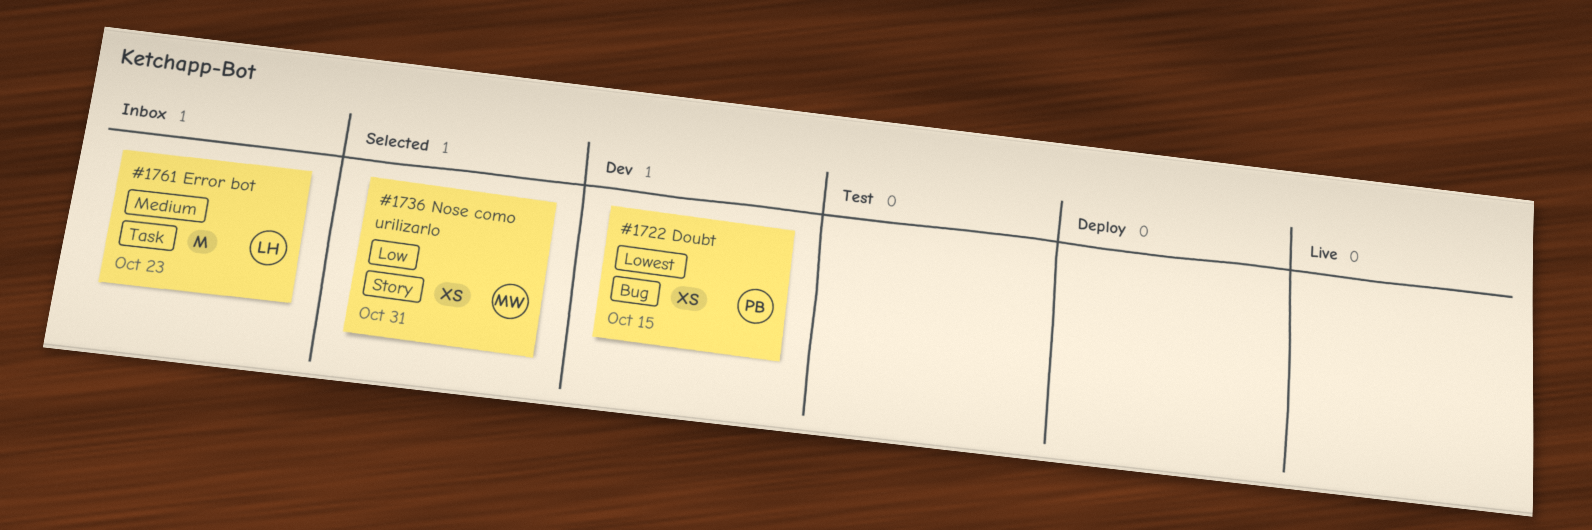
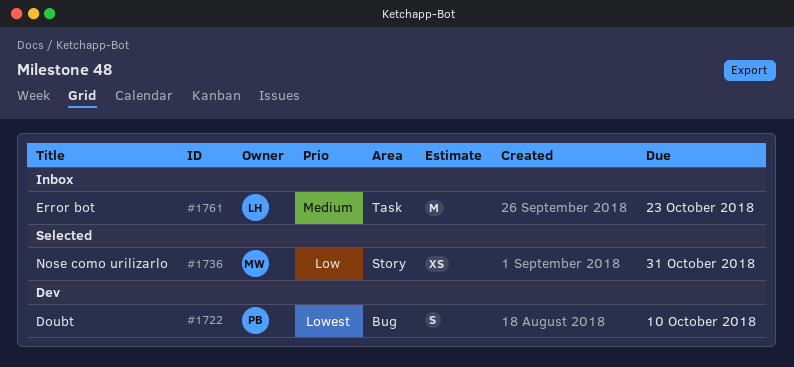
#1722, estimate: XS -> S
#1722, due: Oct 15 -> Oct 10

